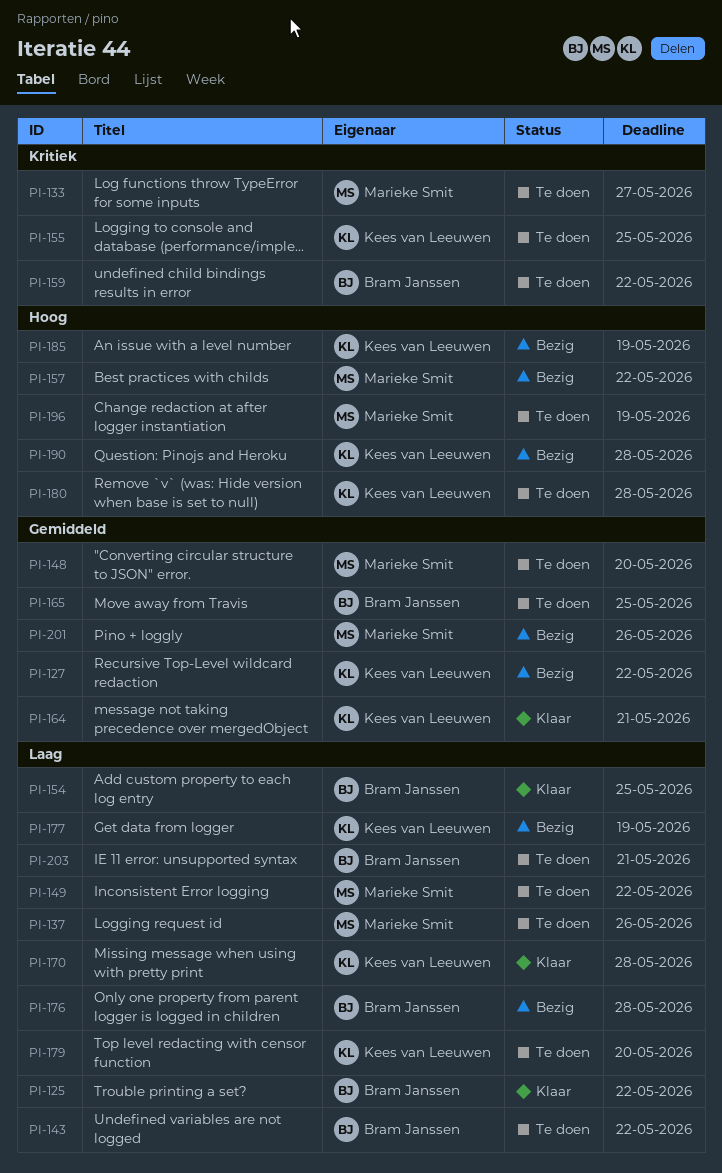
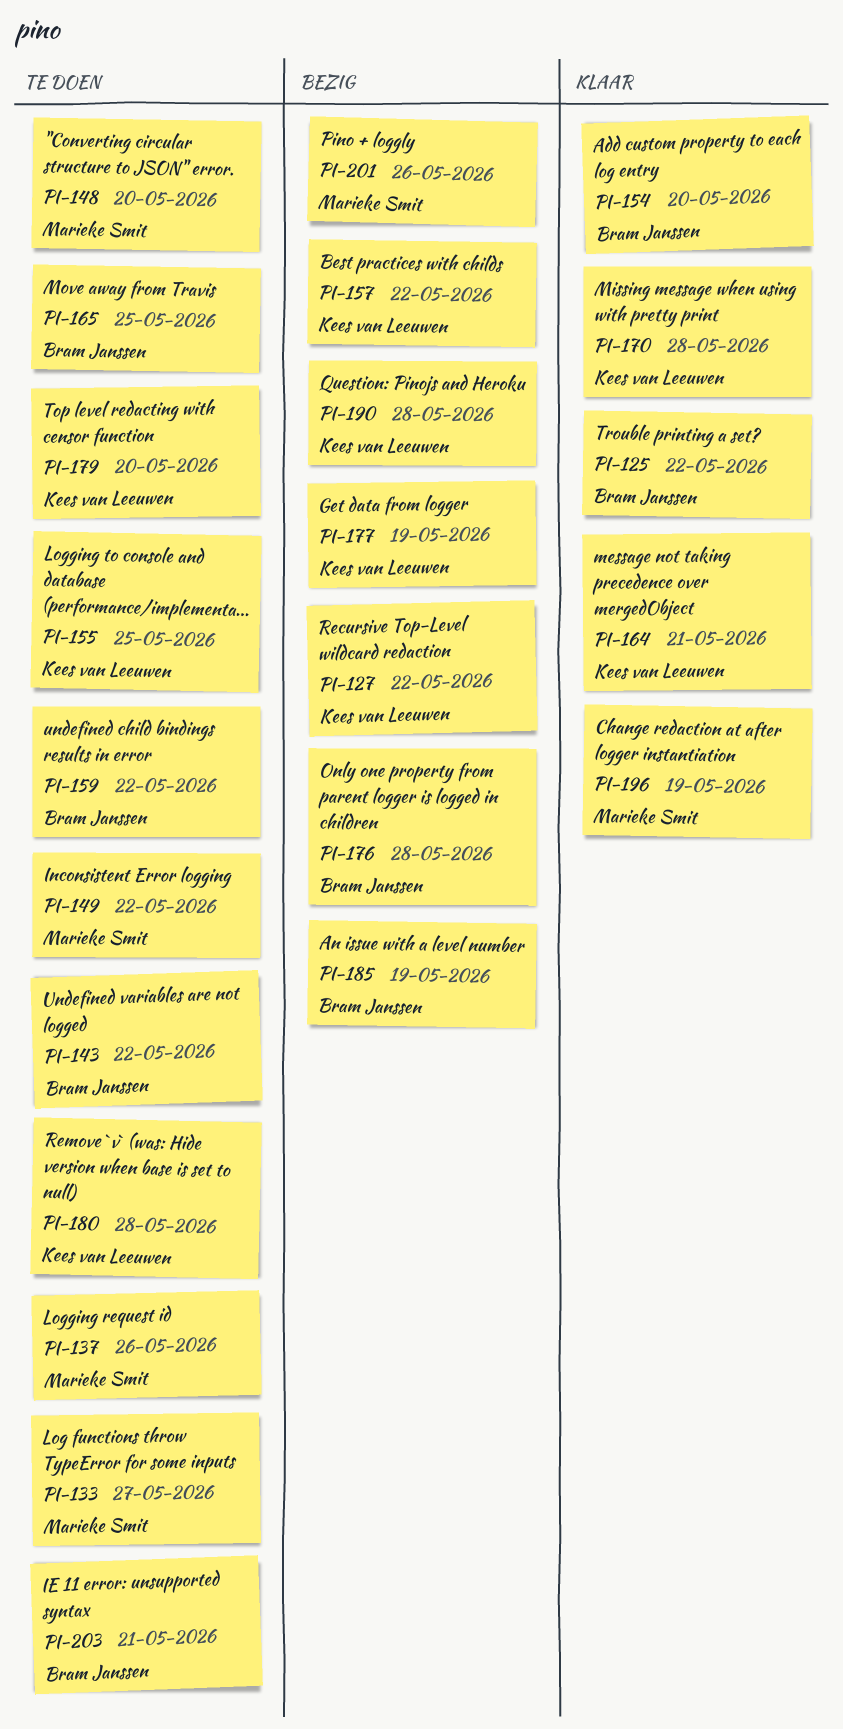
PI-154, due: May 25 -> May 20
PI-157, owner: Marieke Smit -> Kees van Leeuwen
PI-185, owner: Kees van Leeuwen -> Bram Janssen
PI-196, status: Te doen -> Klaar

